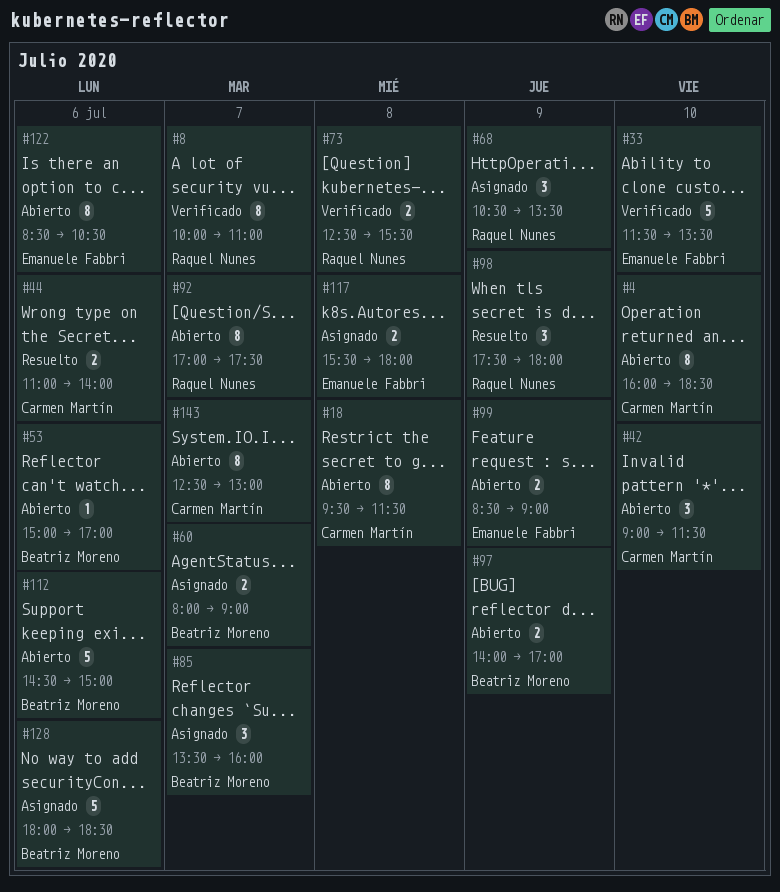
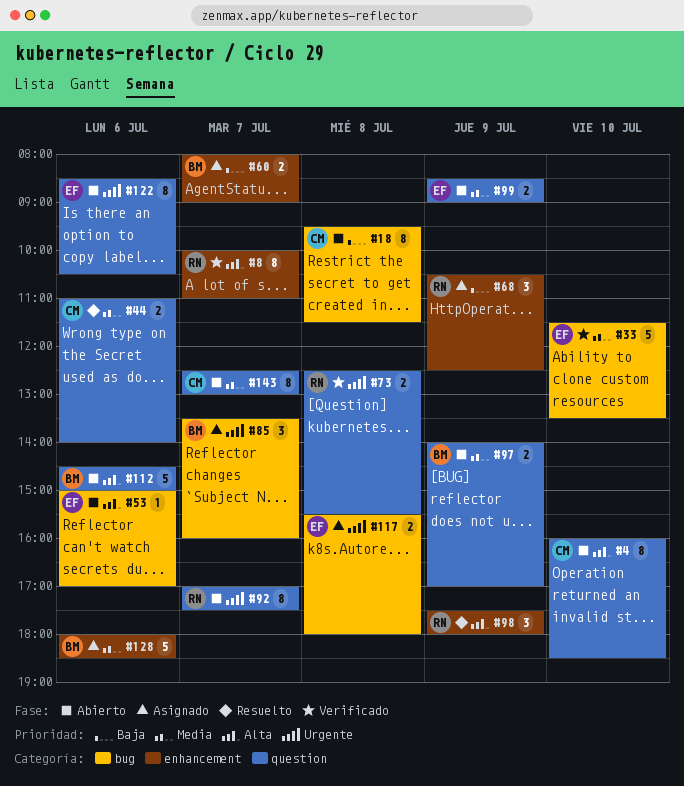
#42: present -> none
#53, owner: Beatriz Moreno -> Emanuele Fabbri
#68, ends: 13:30 -> 12:30

